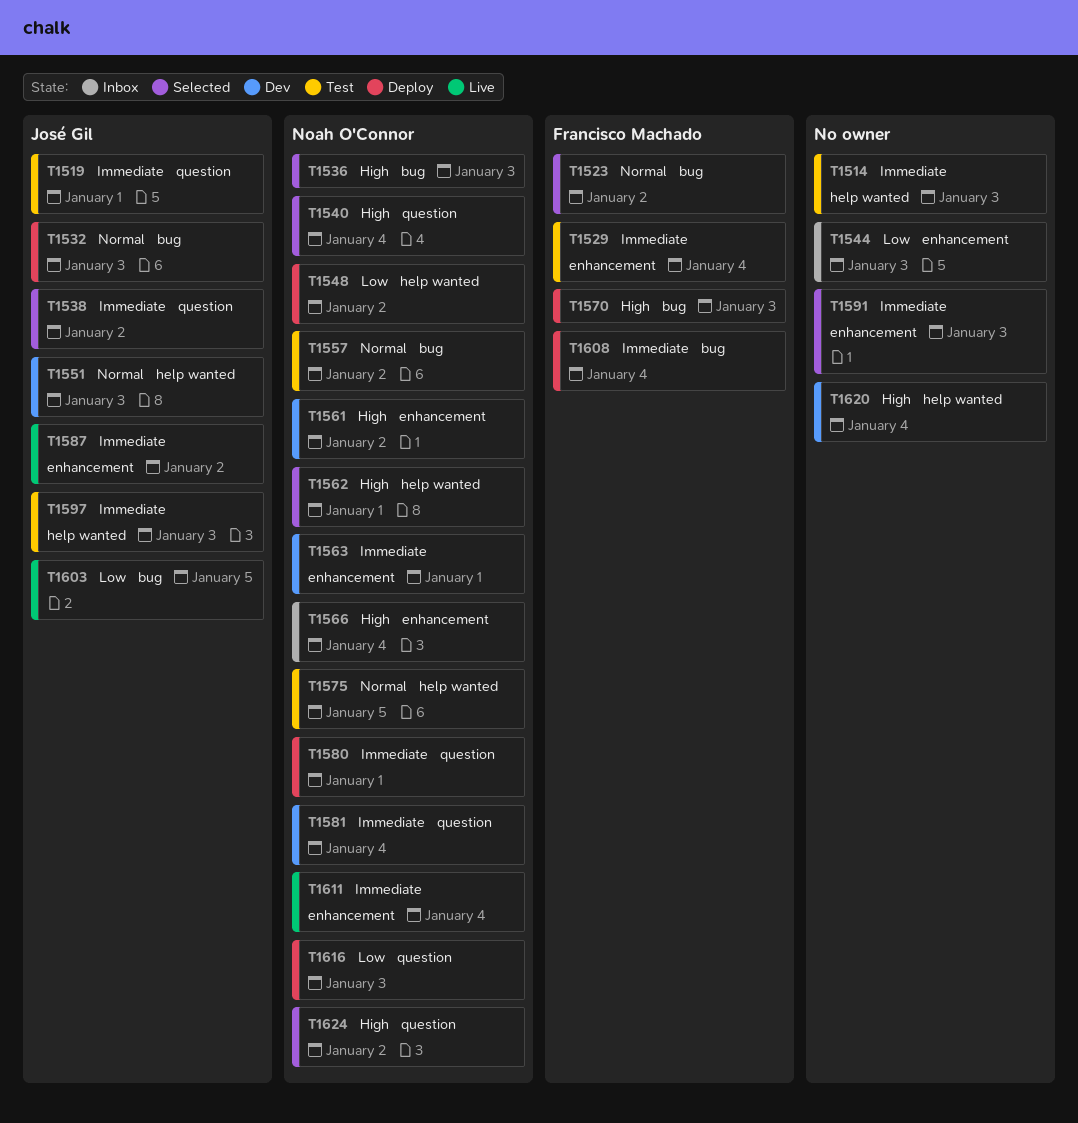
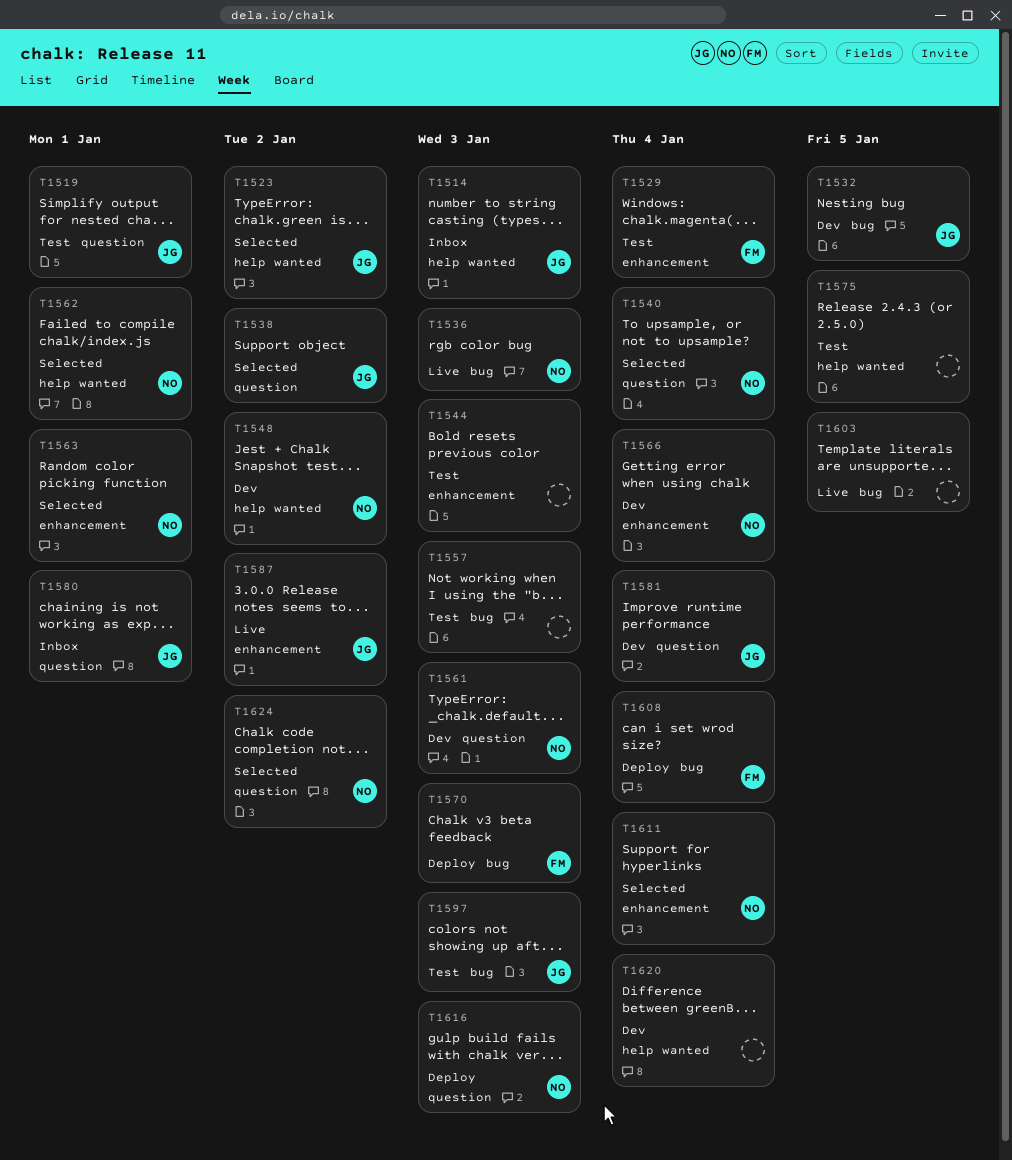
T1514, status: Test -> Inbox
T1514, owner: none -> José Gil
T1523, owner: Francisco Machado -> José Gil
T1523, label: bug -> help wanted
T1532, status: Deploy -> Dev
T1532, due: Jan 3 -> Jan 5
T1536, status: Selected -> Live
T1544, status: Inbox -> Test
T1548, status: Deploy -> Dev
T1551: present -> none
T1557, owner: Noah O'Connor -> none
T1557, due: Jan 2 -> Jan 3
T1561, label: enhancement -> question
T1561, due: Jan 2 -> Jan 3
T1563, status: Dev -> Selected
T1566, status: Inbox -> Dev
T1575, owner: Noah O'Connor -> none
T1580, status: Deploy -> Inbox
T1580, owner: Noah O'Connor -> José Gil
T1581, owner: Noah O'Connor -> José Gil
T1591: present -> none
T1597, label: help wanted -> bug
T1603, owner: José Gil -> none
T1611, status: Live -> Selected

